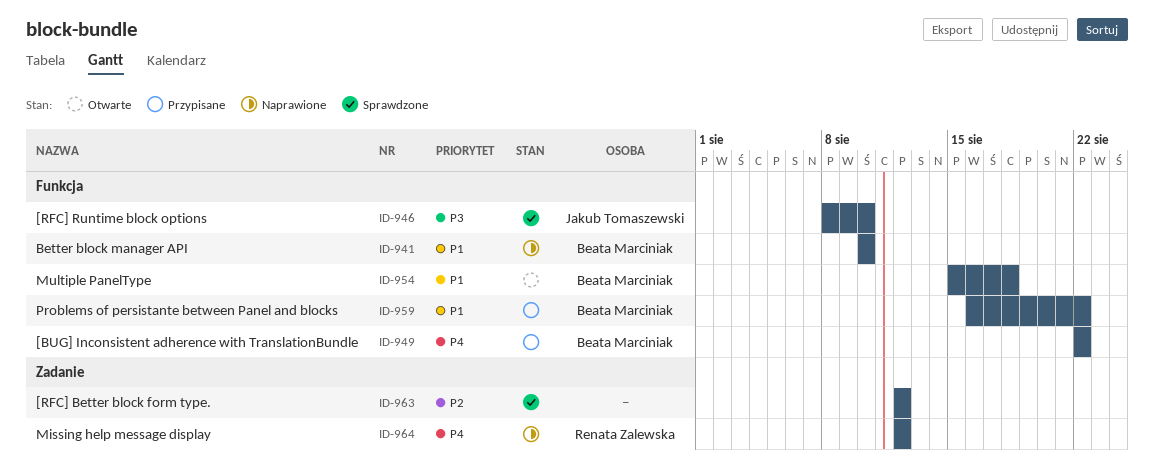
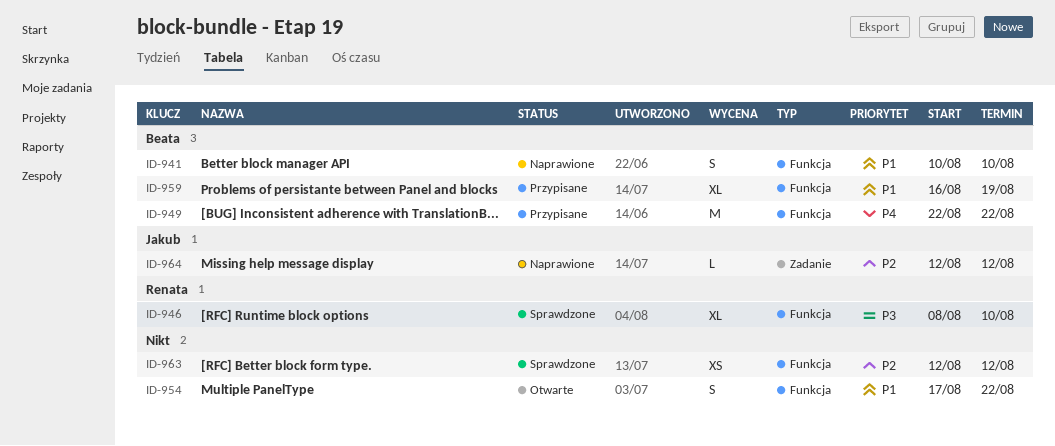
ID-946, owner: Jakub Tomaszewski -> Renata Zalewska
ID-954, owner: Beata Marciniak -> none
ID-954, start: Aug 15 -> Aug 17
ID-954, due: Aug 18 -> Aug 22
ID-959, due: Aug 22 -> Aug 19
ID-963, label: Zadanie -> Funkcja
ID-964, owner: Renata Zalewska -> Jakub Tomaszewski
ID-964, priority: P4 -> P2

